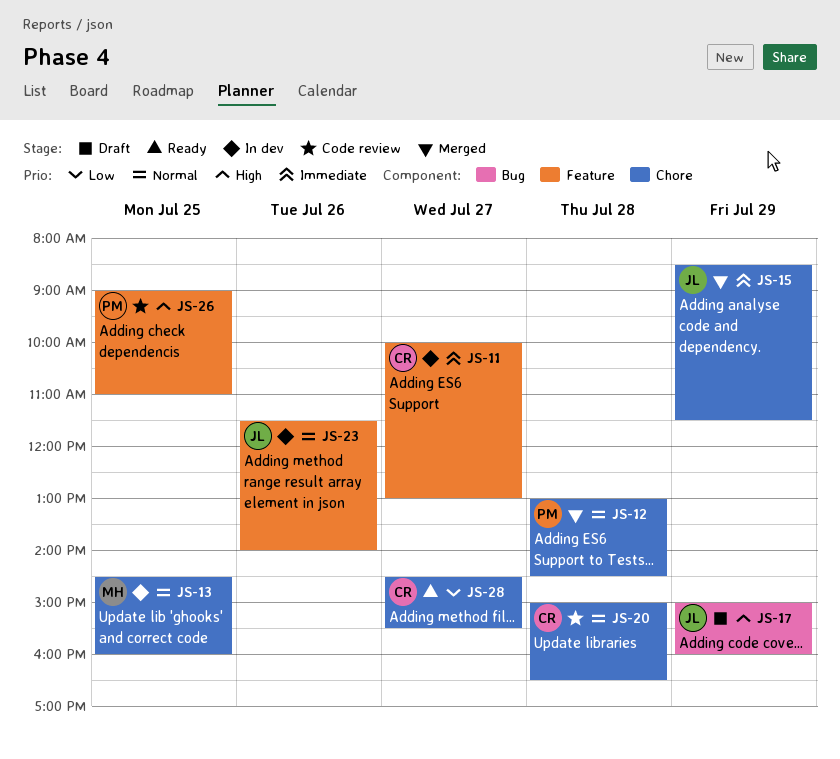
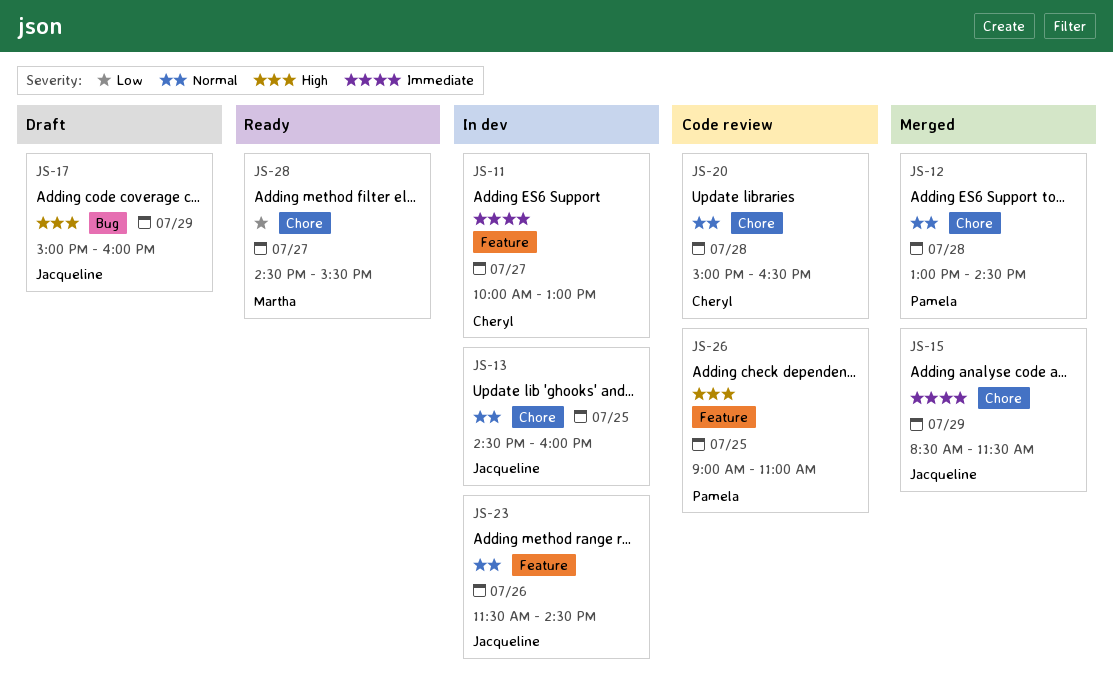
JS-13, owner: Martha -> Jacqueline
JS-23, ends: 14:00 -> 14:30
JS-28, owner: Cheryl -> Martha

